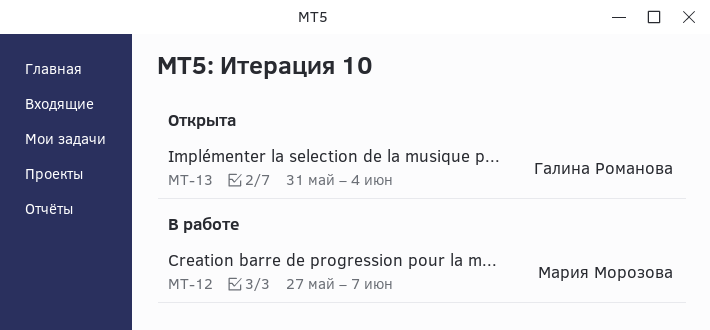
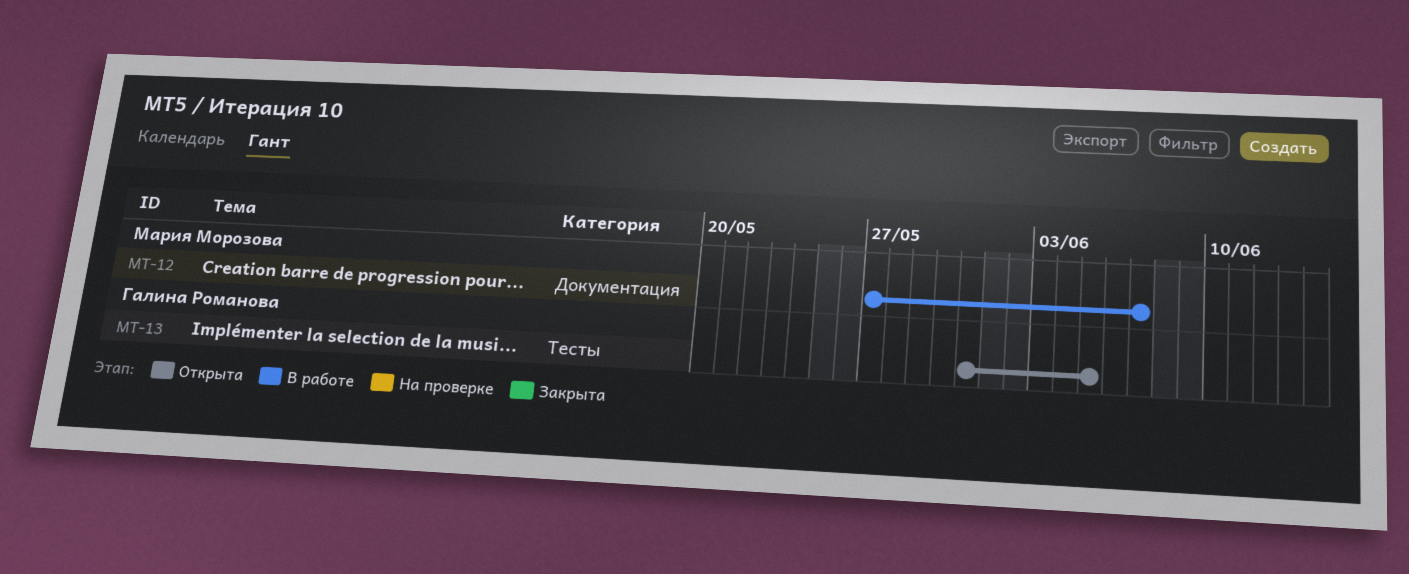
MT-13, due: Jun 4 -> Jun 5

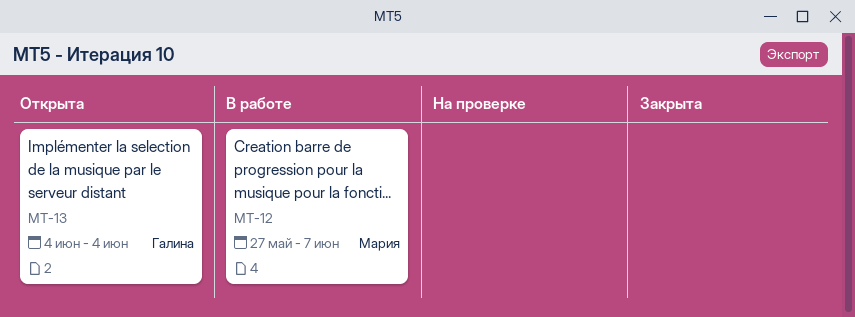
MT-13, start: May 31 -> Jun 4
MT-13, due: Jun 5 -> Jun 4

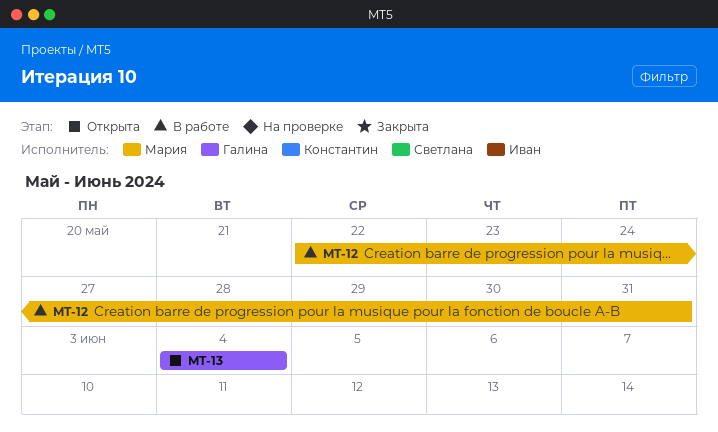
MT-12, start: May 27 -> May 22
MT-12, due: Jun 7 -> May 31

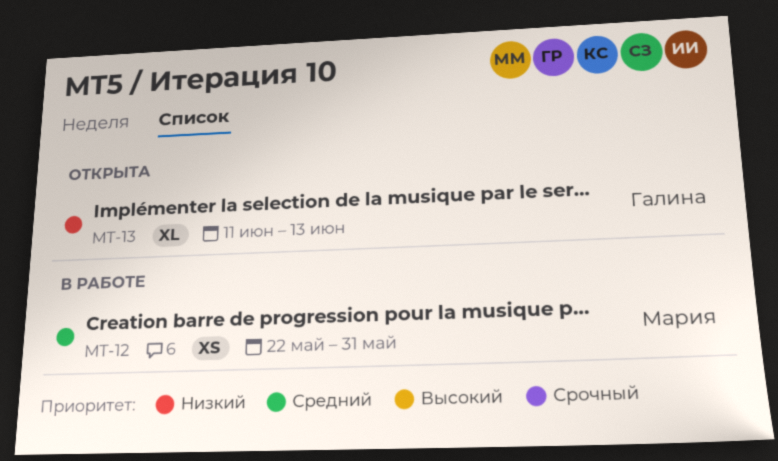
MT-13, start: Jun 4 -> Jun 11
MT-13, due: Jun 4 -> Jun 13

